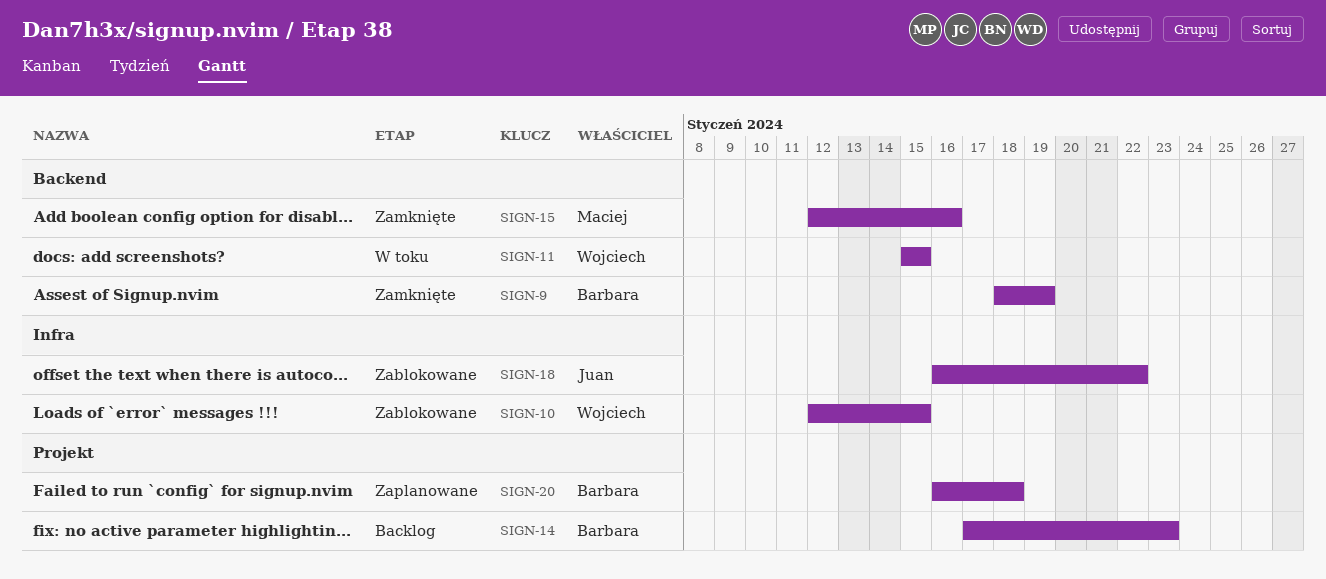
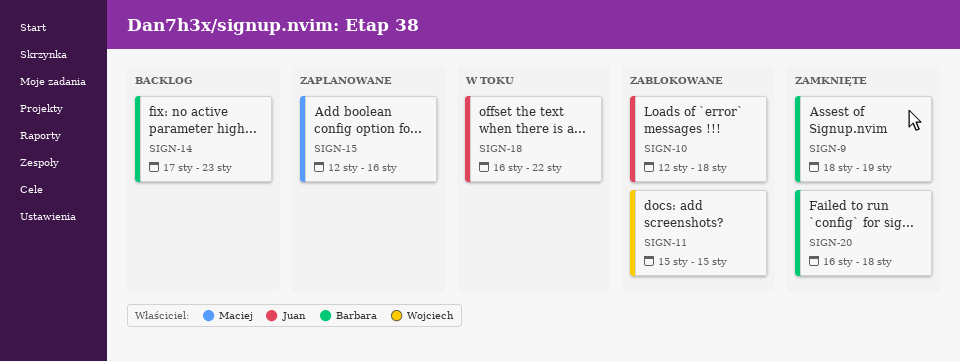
SIGN-10, owner: Wojciech -> Juan
SIGN-10, due: Jan 15 -> Jan 18
SIGN-11, status: W toku -> Zablokowane
SIGN-15, status: Zamknięte -> Zaplanowane
SIGN-18, status: Zablokowane -> W toku
SIGN-20, status: Zaplanowane -> Zamknięte

